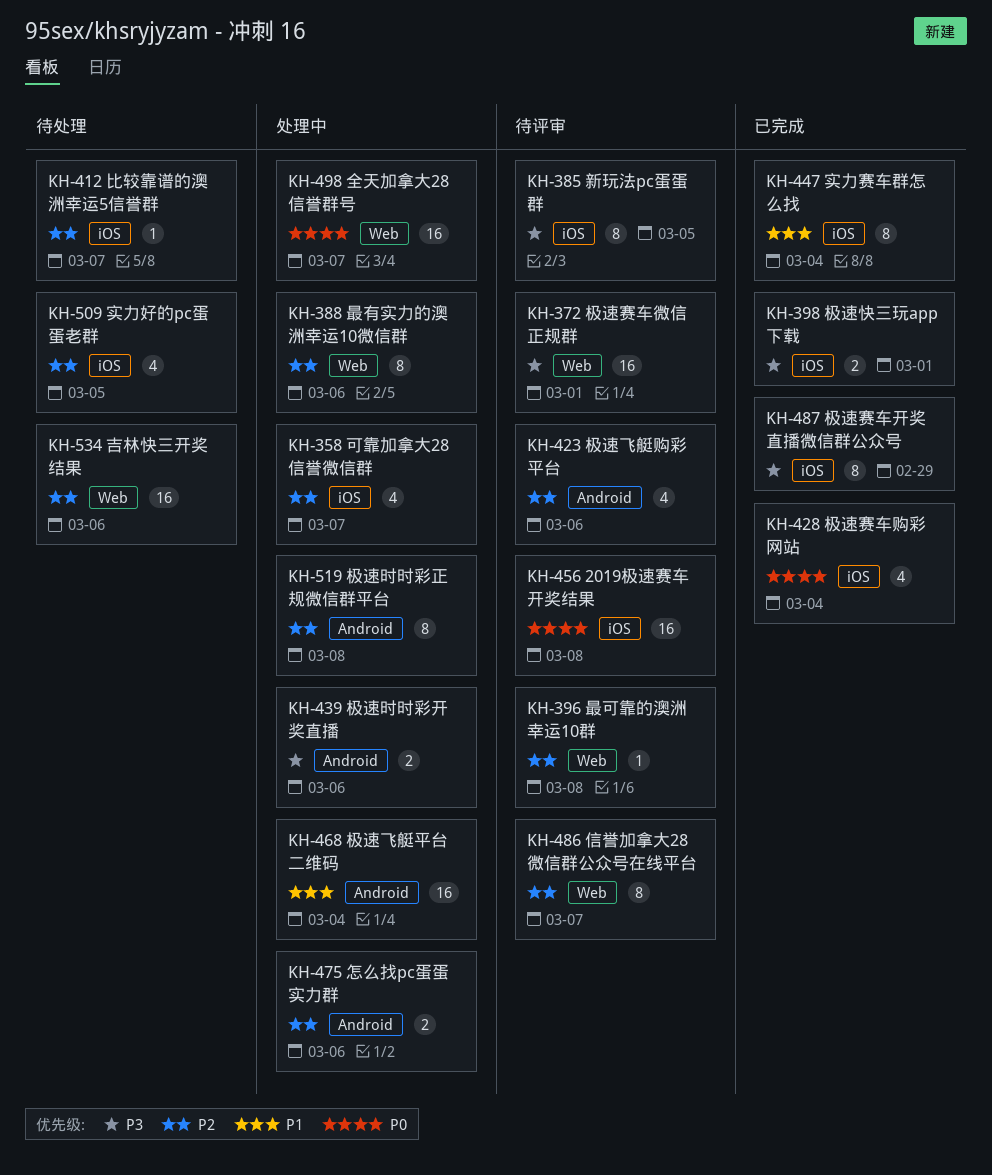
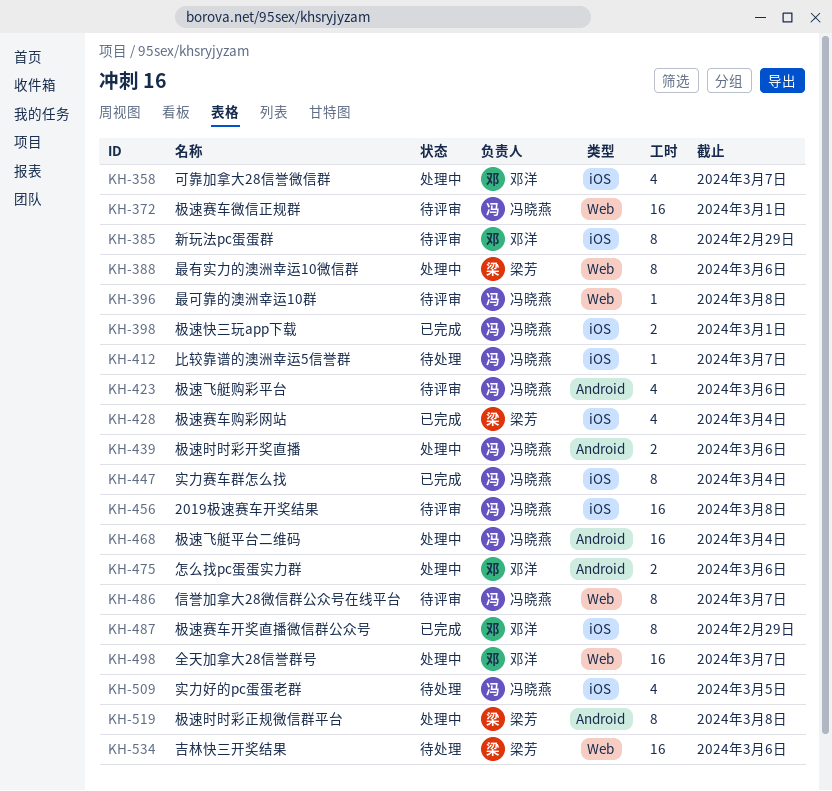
KH-385, due: Mar 5 -> Feb 29

